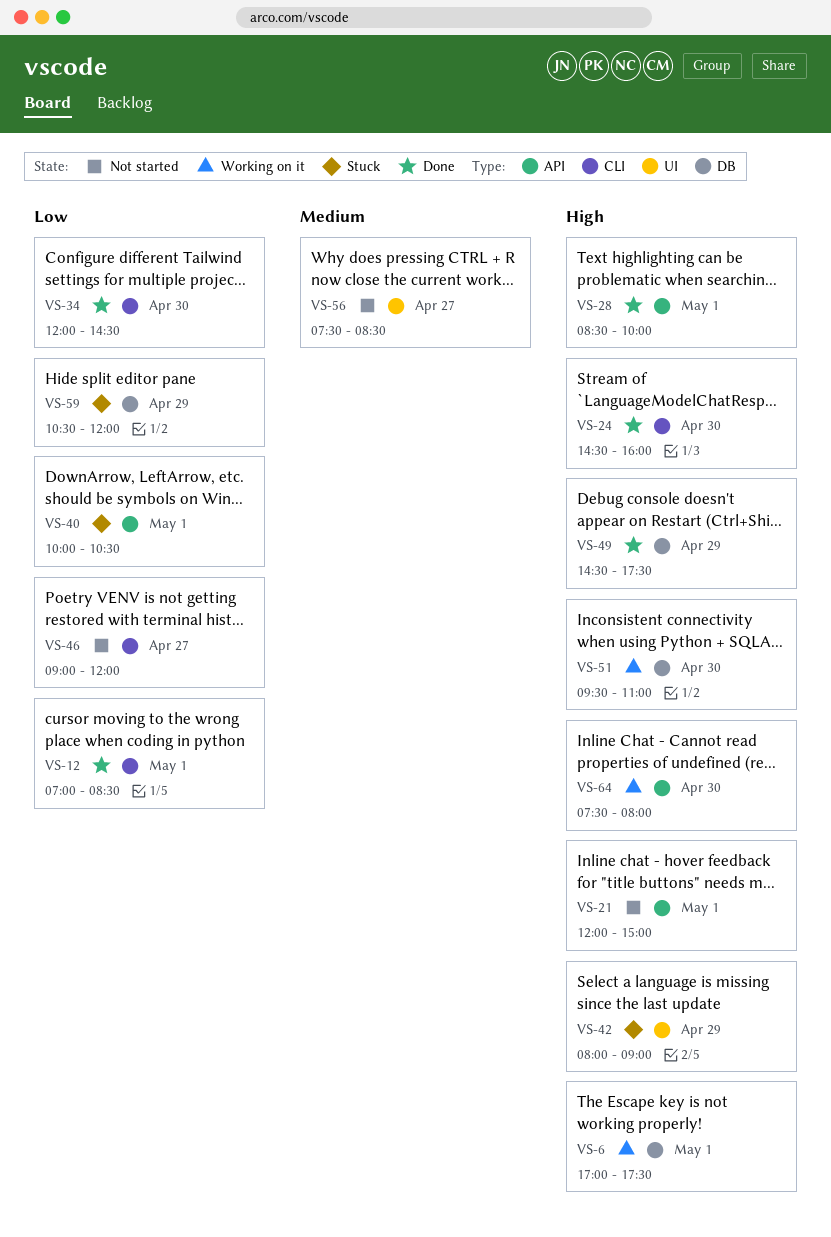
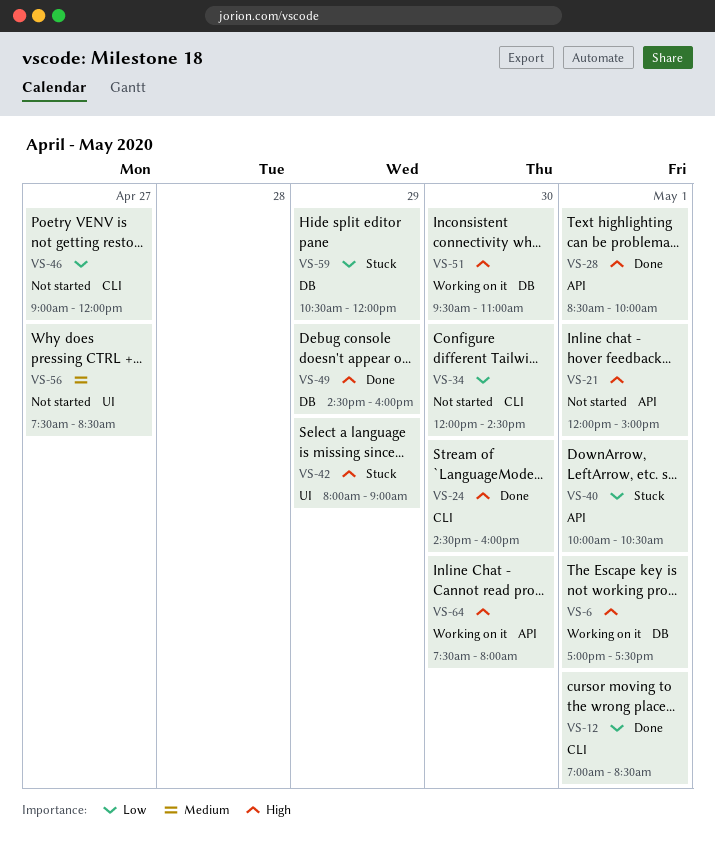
VS-34, status: Done -> Not started
VS-49, ends: 17:30 -> 16:00

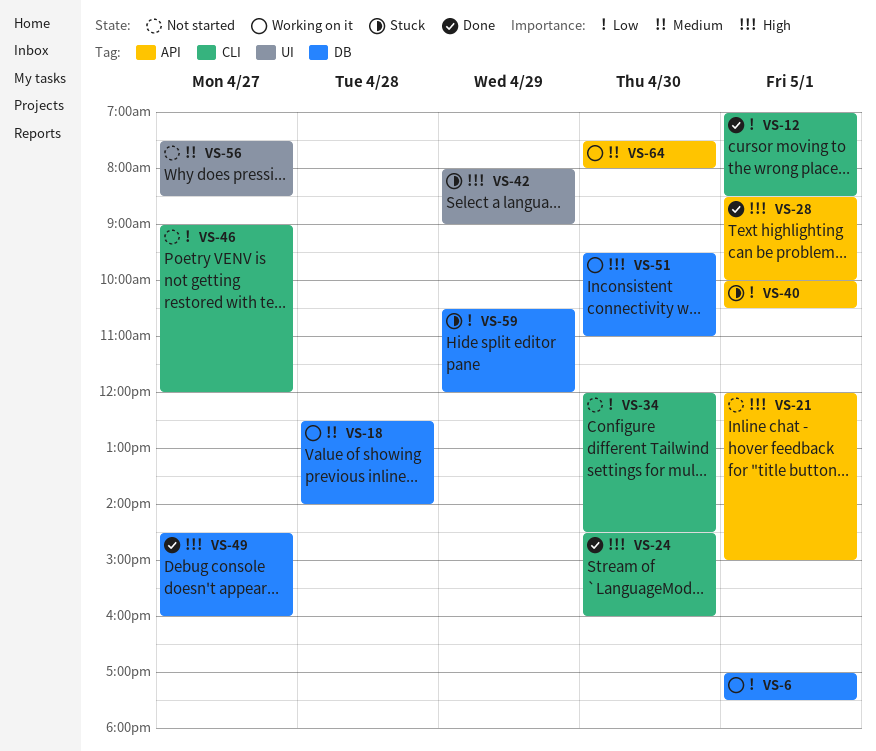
VS-6, priority: High -> Low
VS-18: none -> present
VS-49, day: Apr 29 -> Apr 27
VS-64, priority: High -> Medium

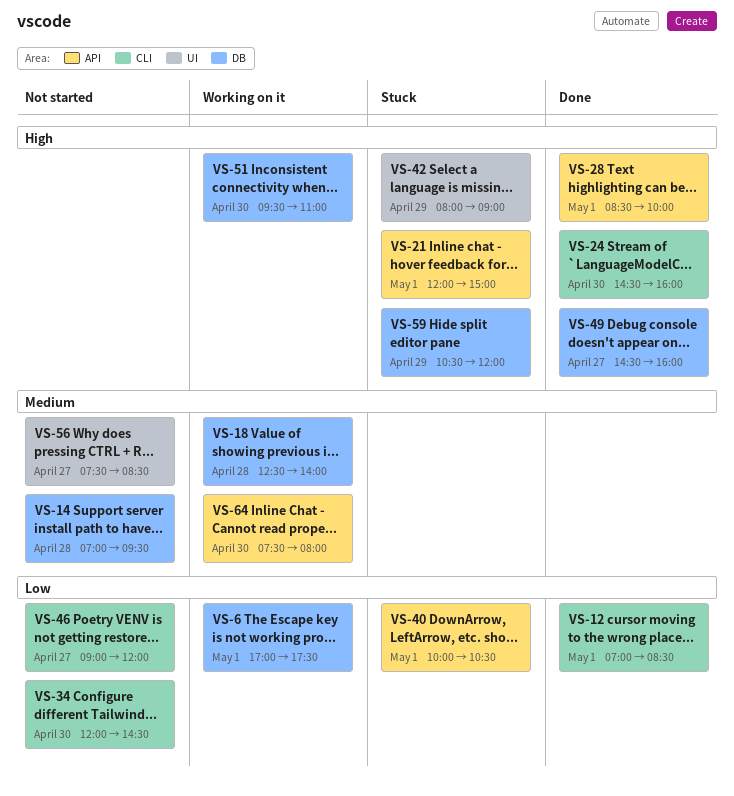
VS-14: none -> present
VS-21, status: Not started -> Stuck
VS-59, priority: Low -> High

